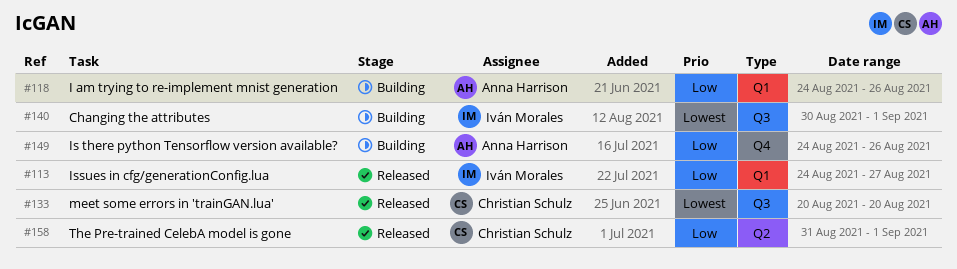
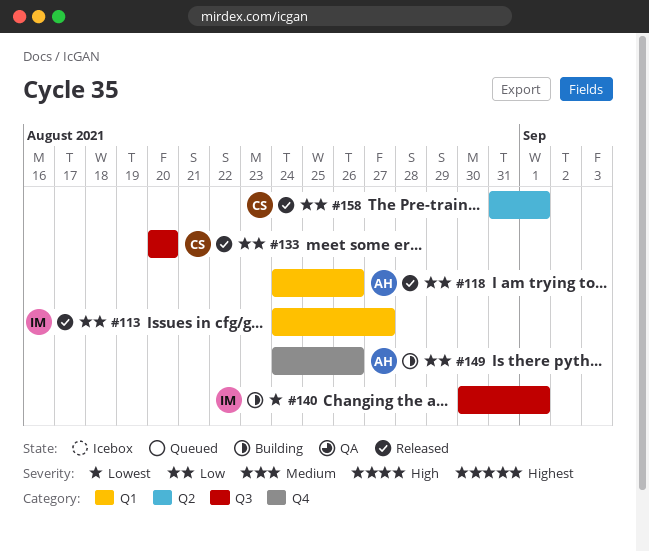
#118, status: Building -> Released
#133, priority: Lowest -> Low

